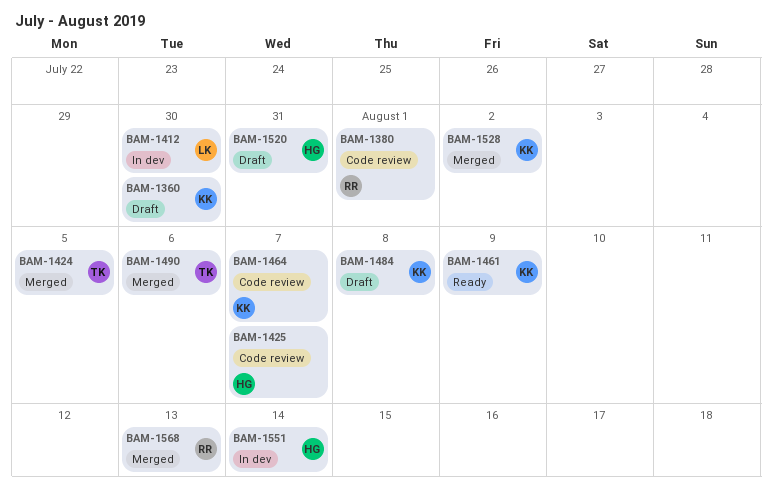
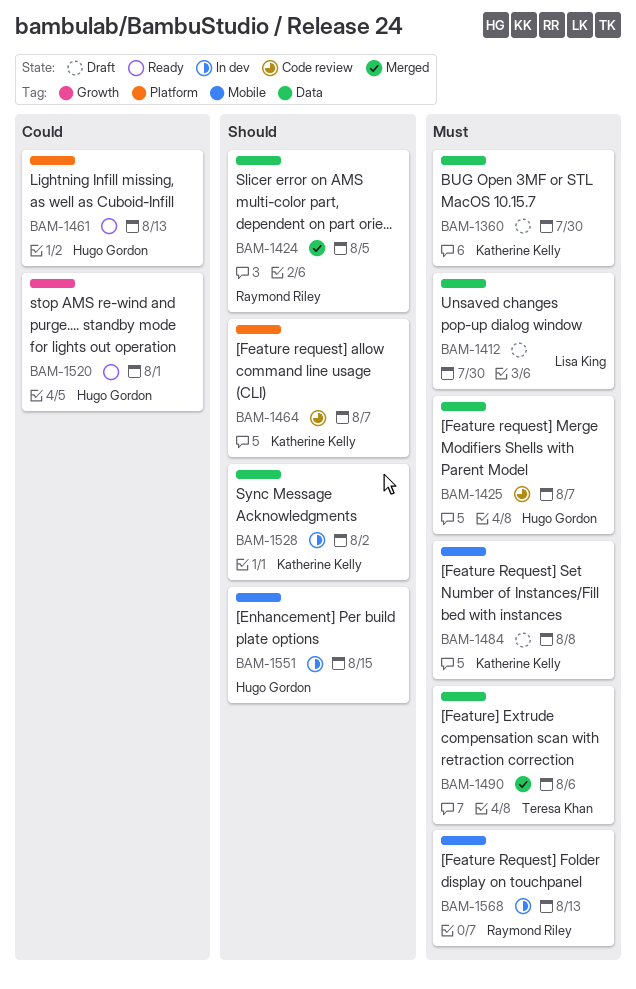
BAM-1380: present -> none
BAM-1412, status: In dev -> Draft
BAM-1424, owner: Teresa Khan -> Raymond Riley
BAM-1461, owner: Katherine Kelly -> Hugo Gordon
BAM-1461, due: Aug 9 -> Aug 13
BAM-1520, status: Draft -> Ready
BAM-1520, due: Jul 31 -> Aug 1
BAM-1528, status: Merged -> In dev
BAM-1551, due: Aug 14 -> Aug 15
BAM-1568, status: Merged -> In dev

